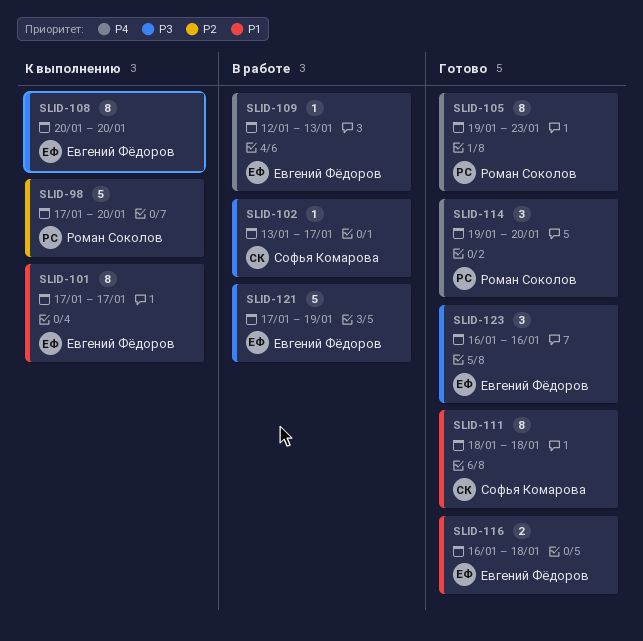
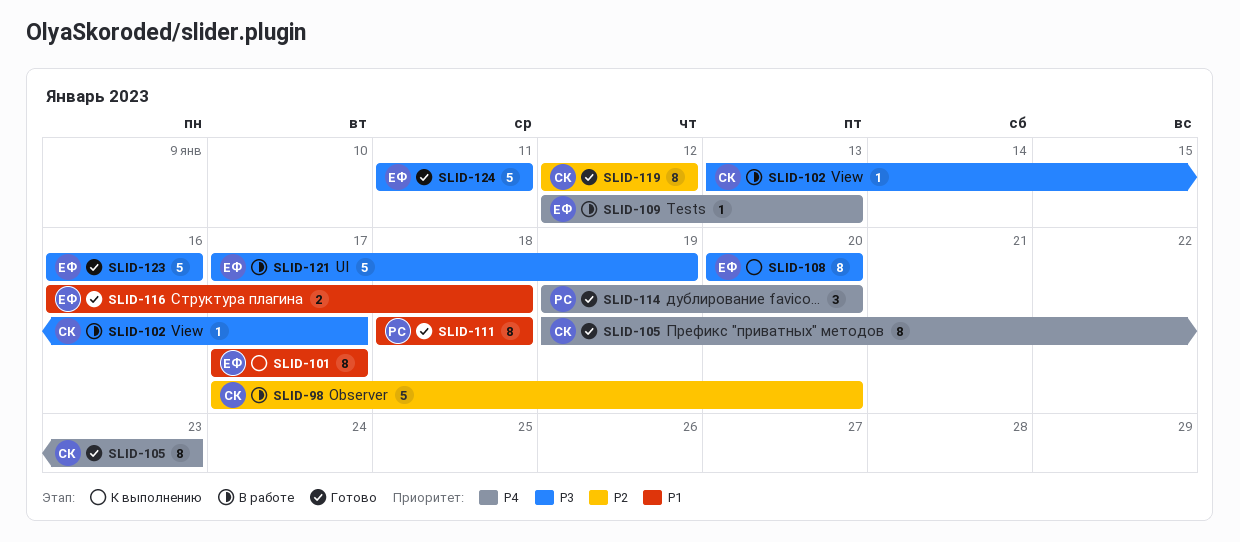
SLID-98, status: К выполнению -> В работе
SLID-98, owner: Роман Соколов -> Софья Комарова
SLID-105, owner: Роман Соколов -> Софья Комарова
SLID-111, owner: Софья Комарова -> Роман Соколов
SLID-119: none -> present
SLID-123, estimate: 3 -> 5
SLID-124: none -> present

